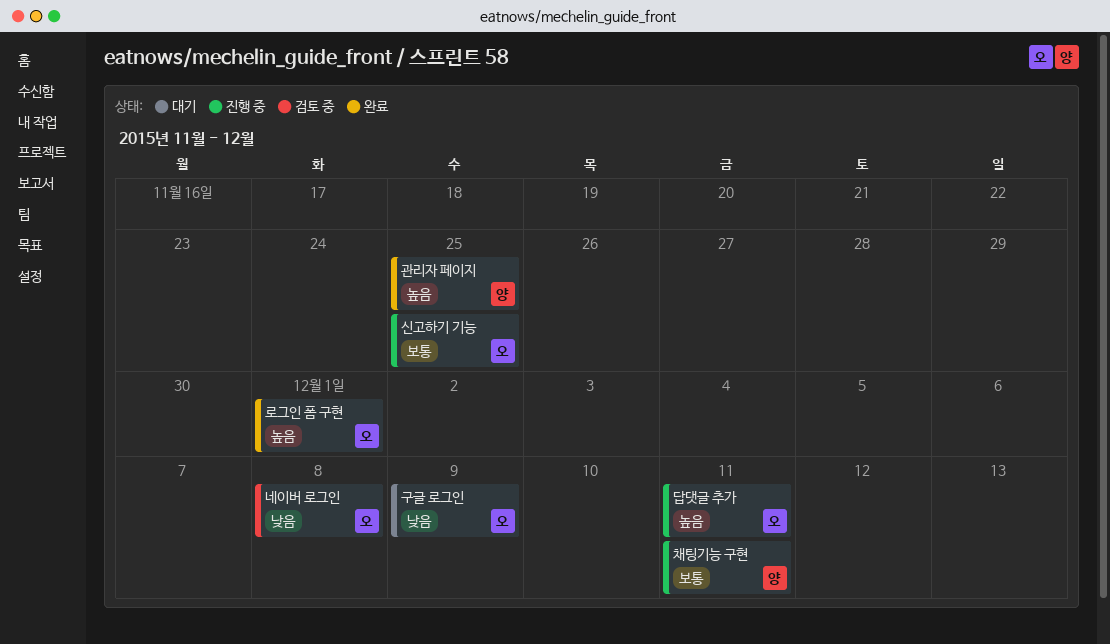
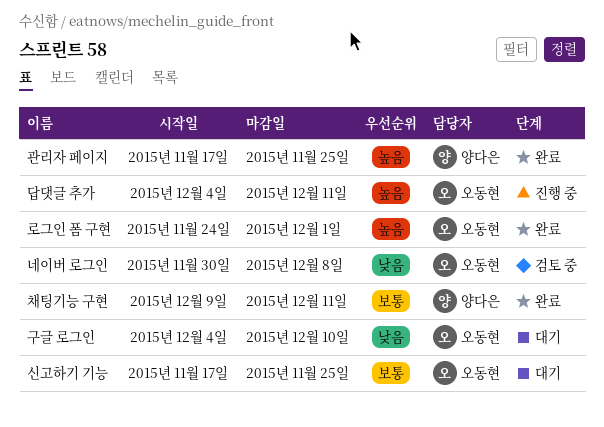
구글 로그인, due: Dec 9 -> Dec 10
신고하기 기능, status: 진행 중 -> 대기
채팅기능 구현, status: 진행 중 -> 완료

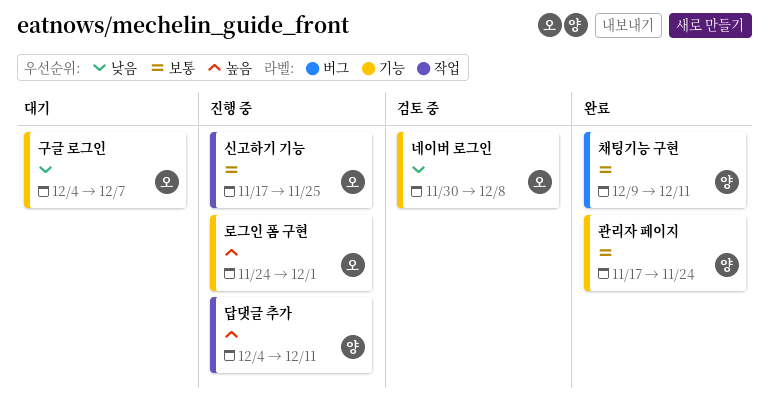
관리자 페이지, priority: 높음 -> 보통
관리자 페이지, due: Nov 25 -> Nov 24
구글 로그인, due: Dec 10 -> Dec 7
답댓글 추가, owner: 오동현 -> 양다은
로그인 폼 구현, status: 완료 -> 진행 중
신고하기 기능, status: 대기 -> 진행 중

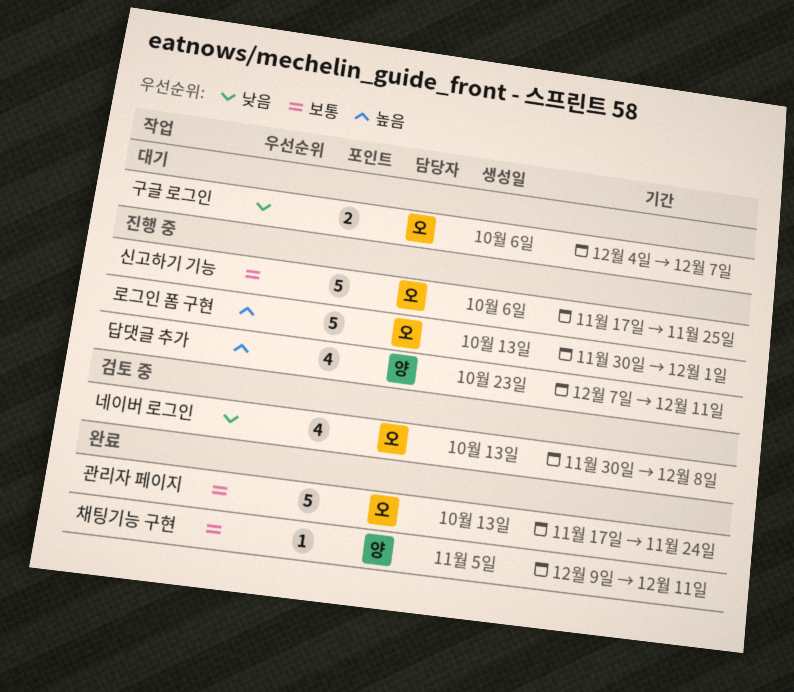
관리자 페이지, owner: 양 -> 오
답댓글 추가, start: Dec 4 -> Dec 7
로그인 폼 구현, start: Nov 24 -> Nov 30

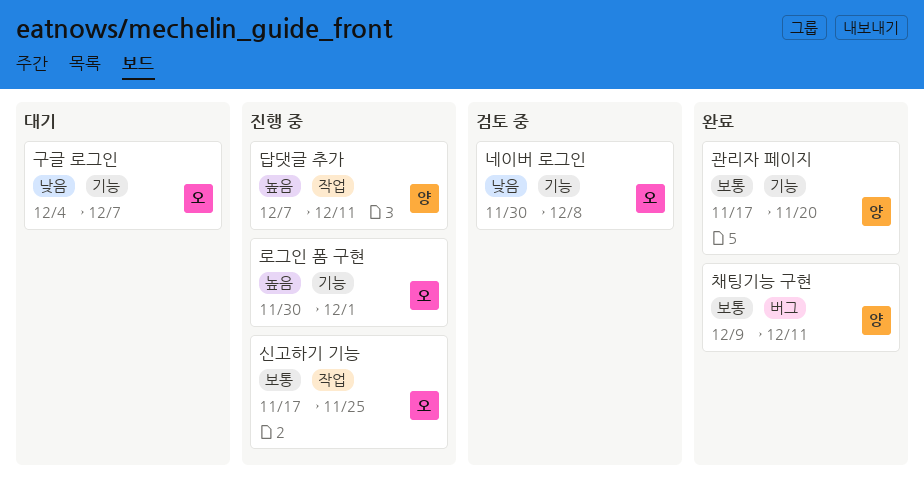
관리자 페이지, owner: 오 -> 양
관리자 페이지, due: Nov 24 -> Nov 20

